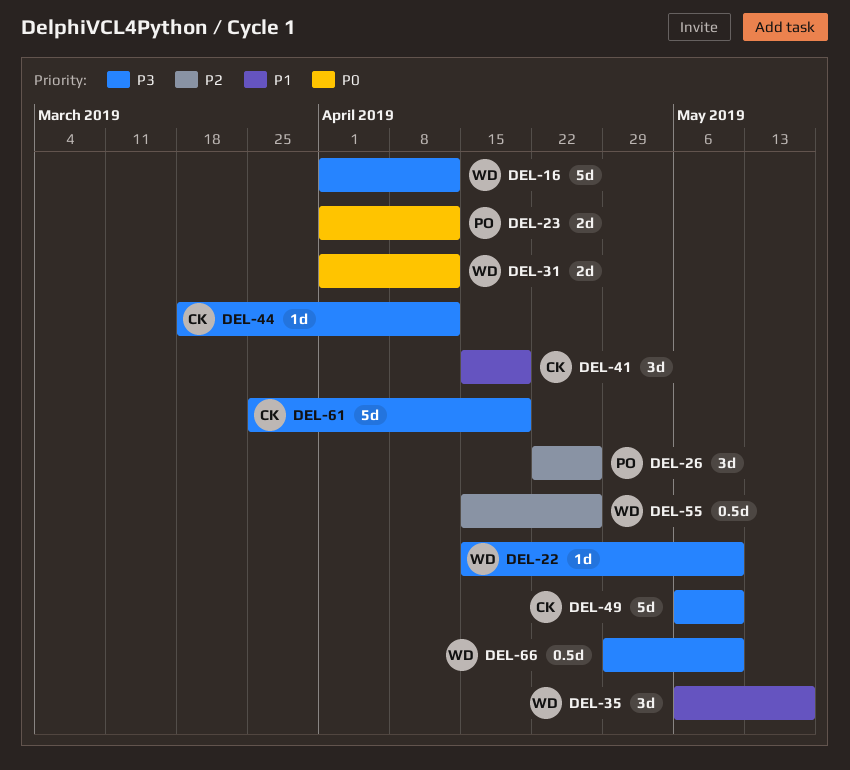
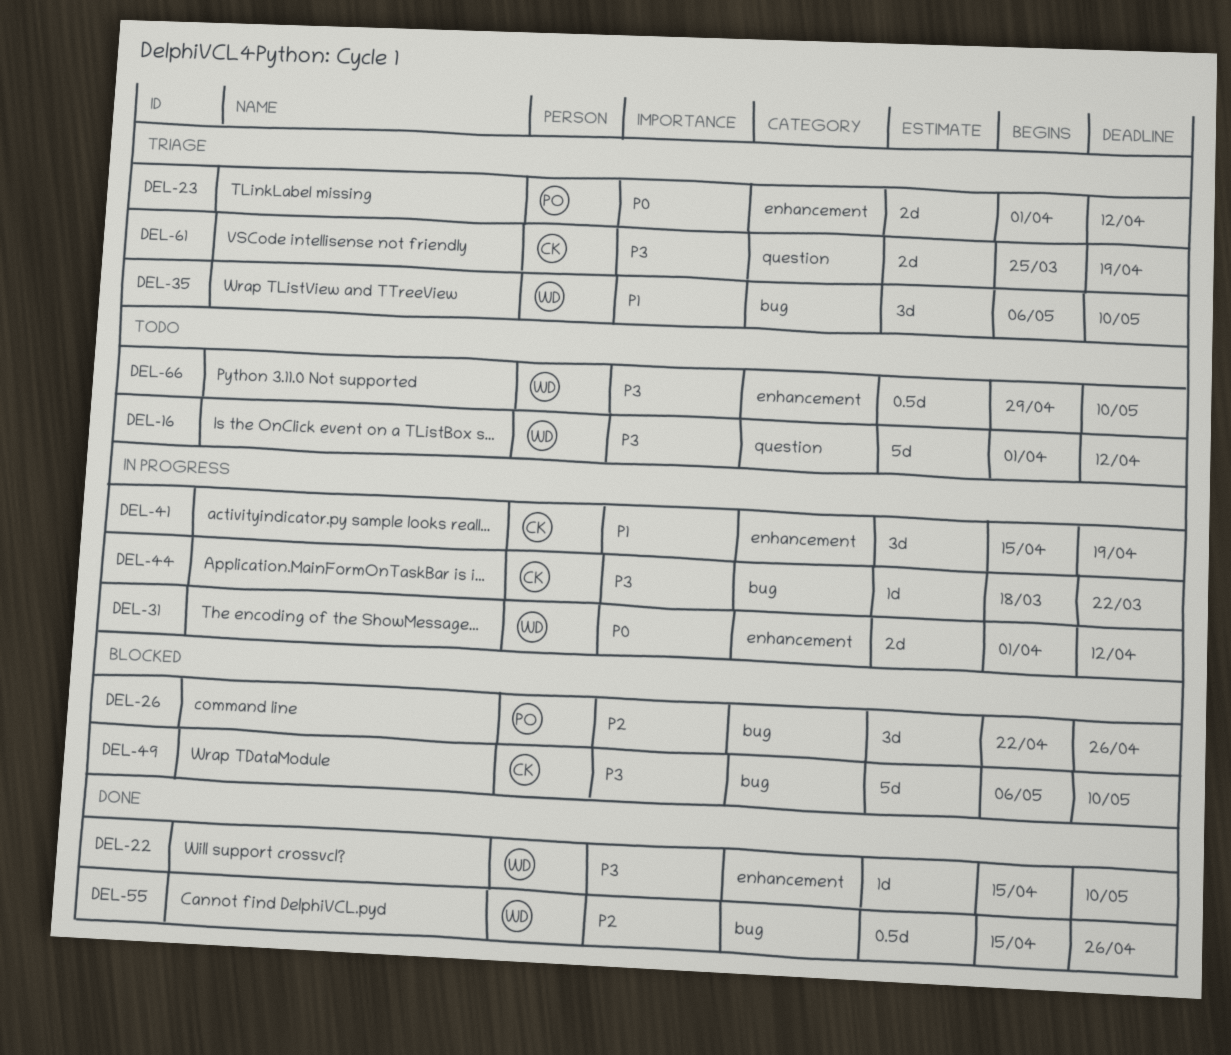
DEL-35, due: May 17 -> May 10
DEL-44, due: Apr 12 -> Mar 22
DEL-61, estimate: 5d -> 2d

